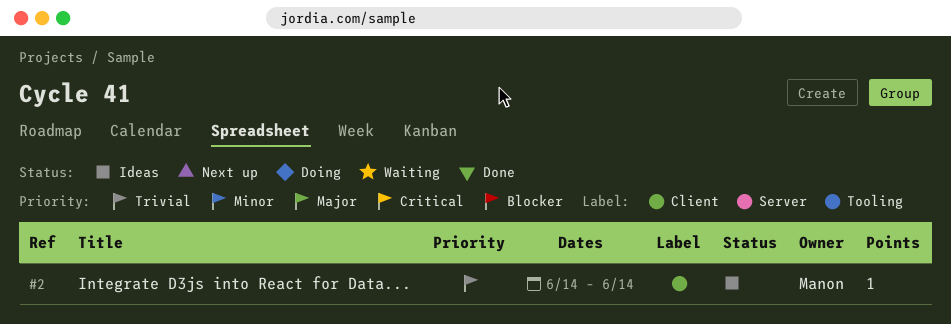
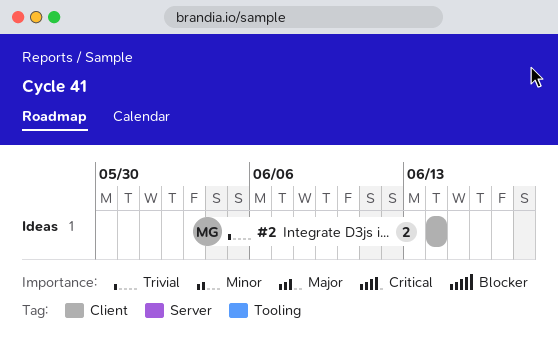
#2, estimate: 1 -> 2

